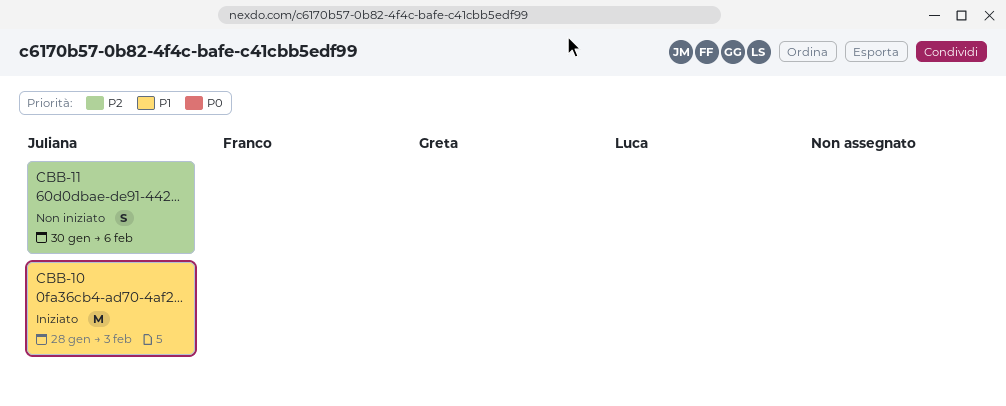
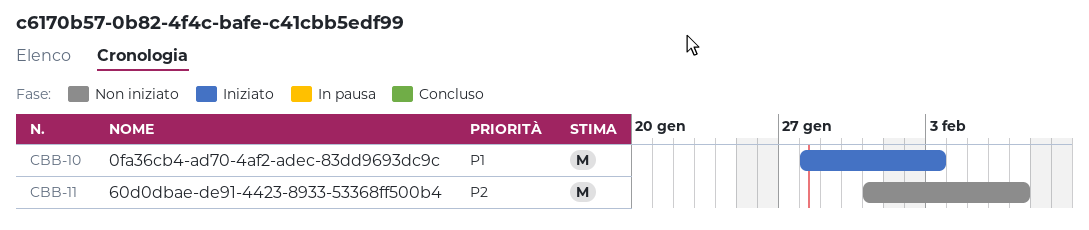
CBB-11, estimate: S -> M
CBB-11, start: Jan 30 -> Jan 31
CBB-11, due: Feb 6 -> Feb 7

